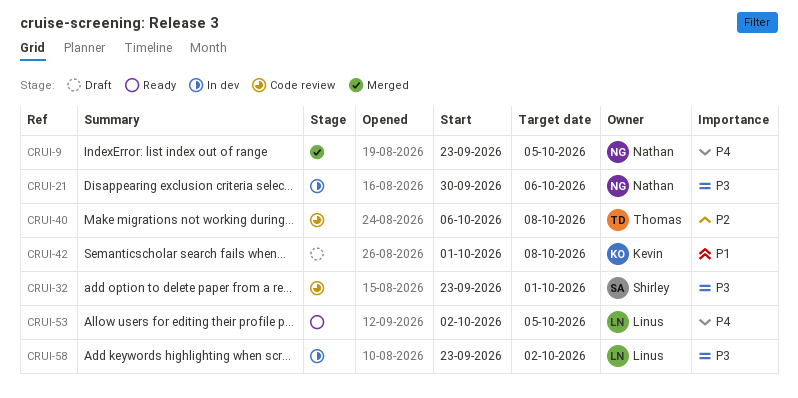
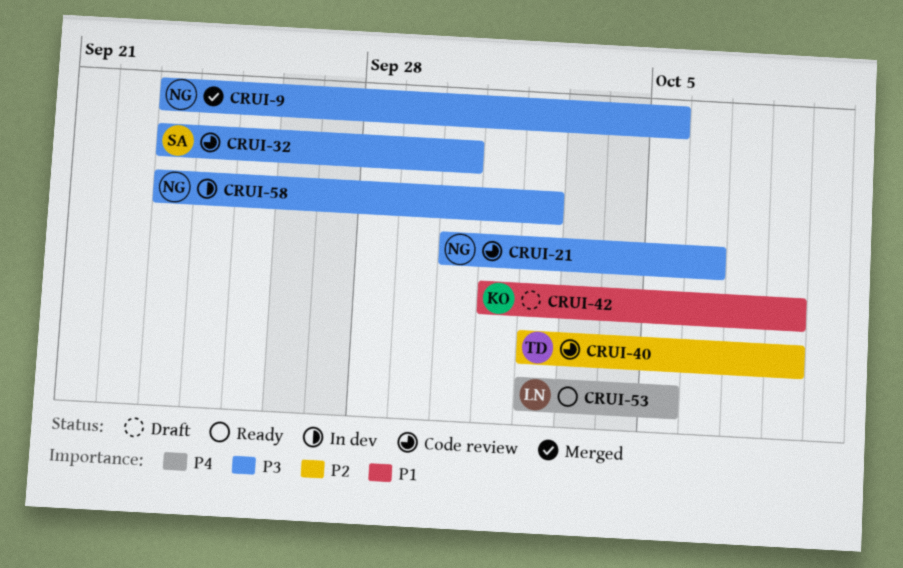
CRUI-9, priority: P4 -> P3
CRUI-21, status: In dev -> Code review
CRUI-32, due: Oct 1 -> Sep 30
CRUI-40, start: Oct 6 -> Oct 2
CRUI-58, owner: Linus -> Nathan

